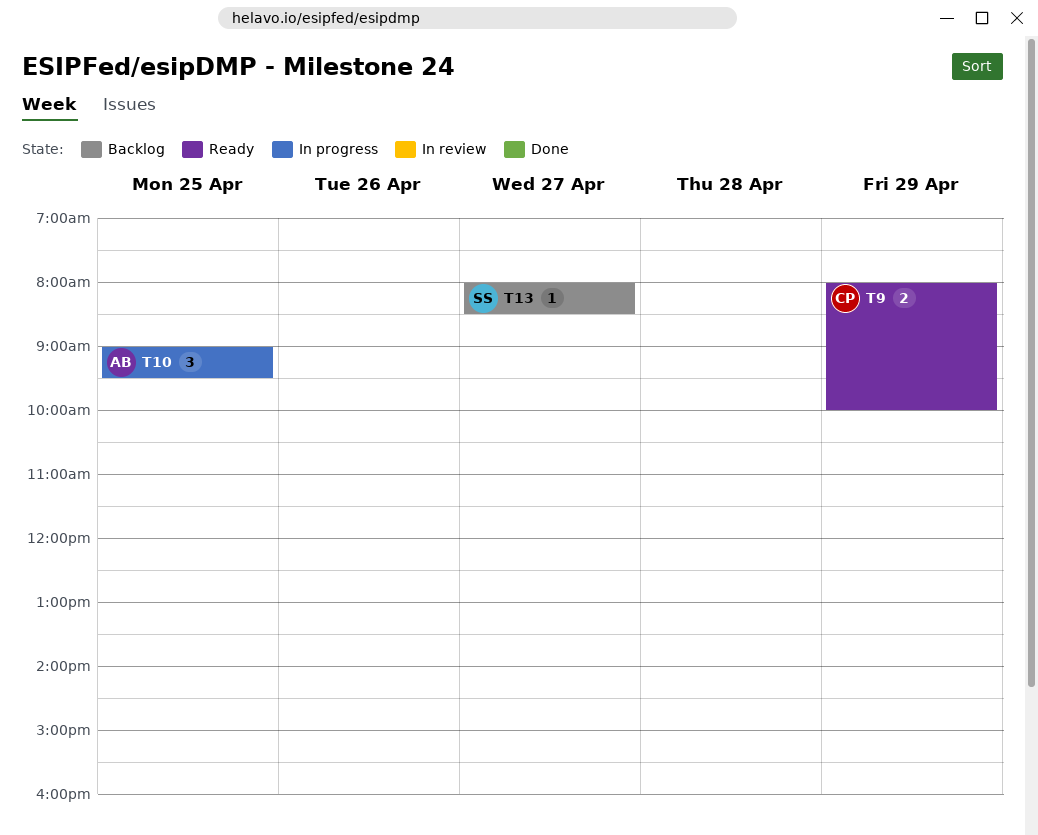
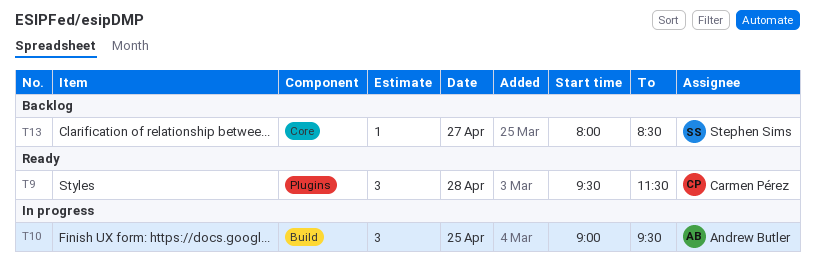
T9, estimate: 2 -> 3
T9, day: Apr 29 -> Apr 28
T9, begins: 08:00 -> 09:30
T9, ends: 10:00 -> 11:30

